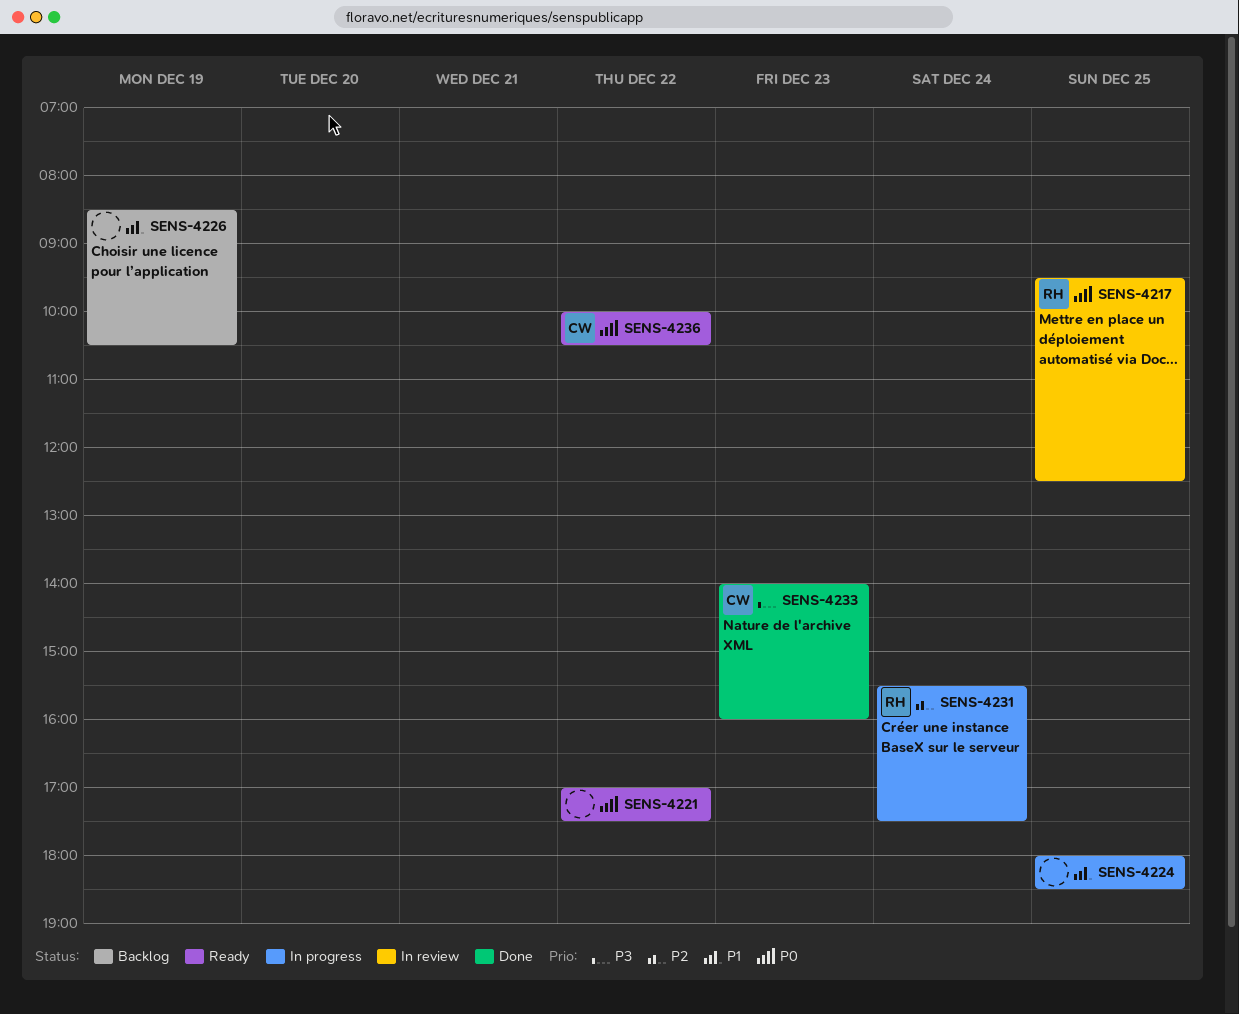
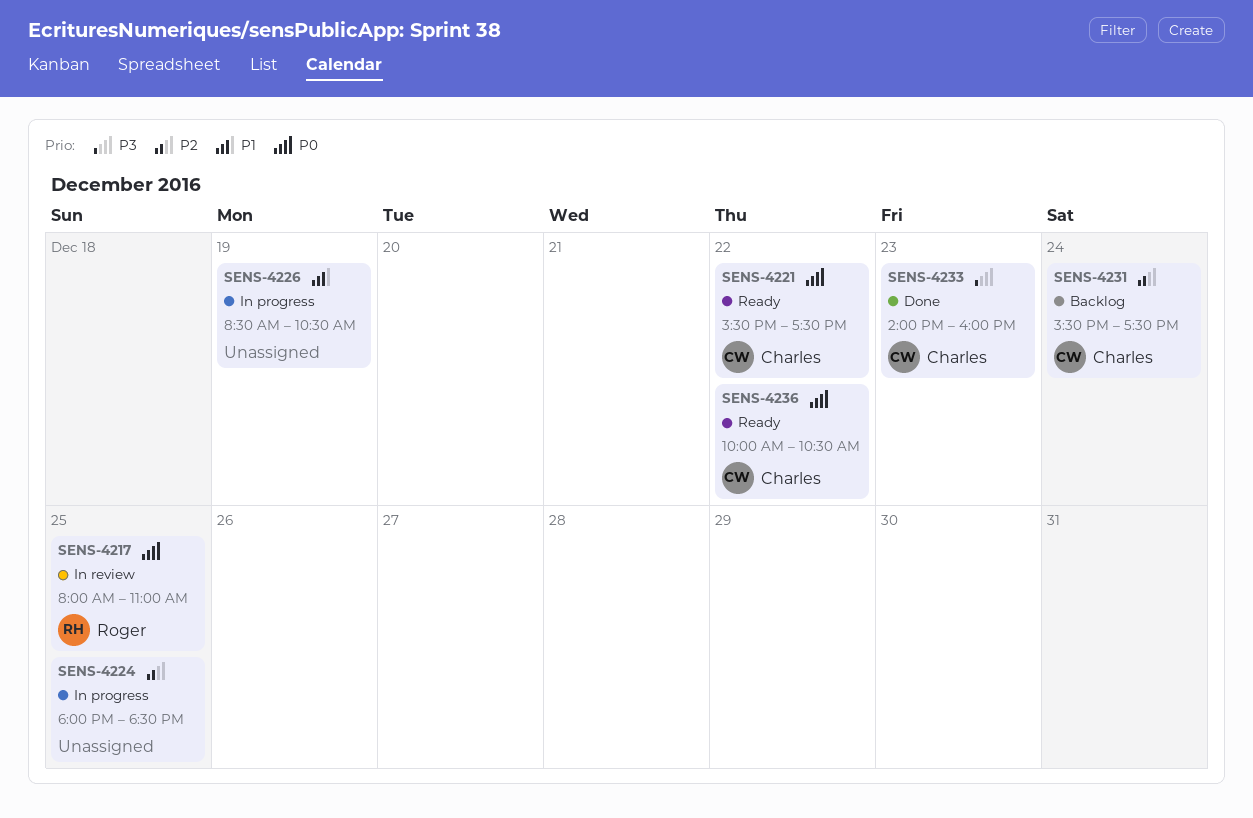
SENS-4217, begins: 09:30 -> 08:00
SENS-4217, ends: 12:30 -> 11:00
SENS-4221, owner: none -> Charles
SENS-4221, begins: 17:00 -> 15:30
SENS-4224, priority: P1 -> P2
SENS-4226, status: Backlog -> In progress
SENS-4231, status: In progress -> Backlog
SENS-4231, owner: Roger -> Charles

